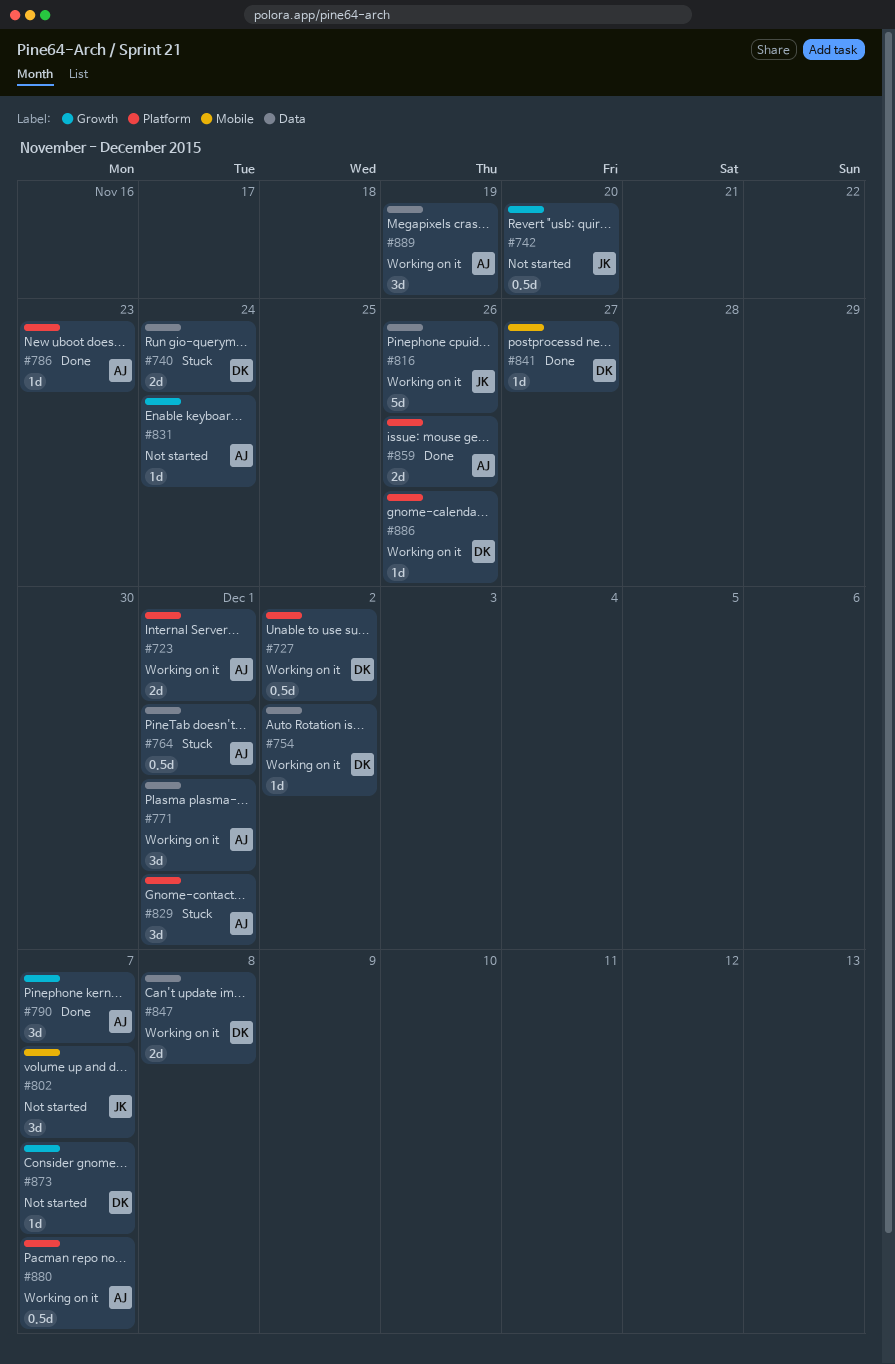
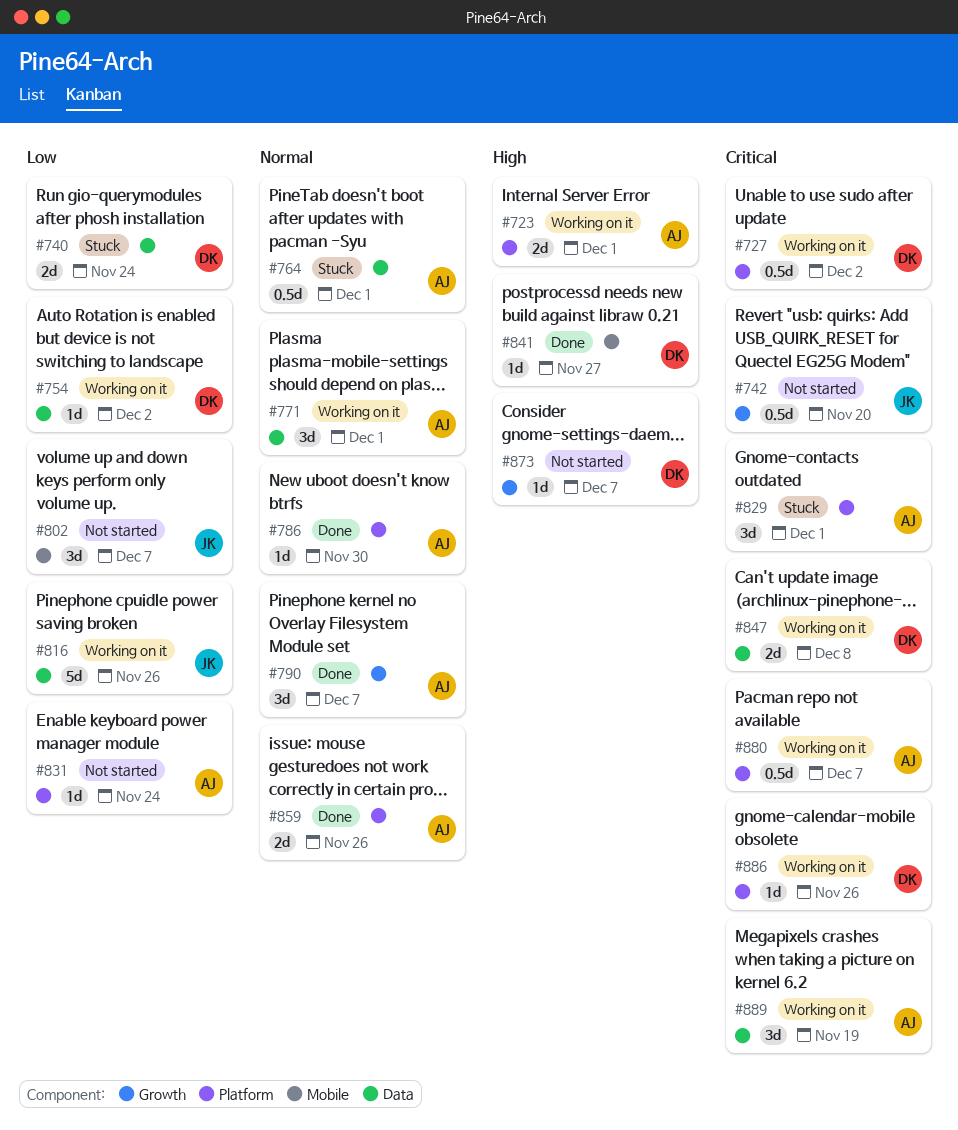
#786, due: Nov 23 -> Nov 30
#831, label: Growth -> Platform

